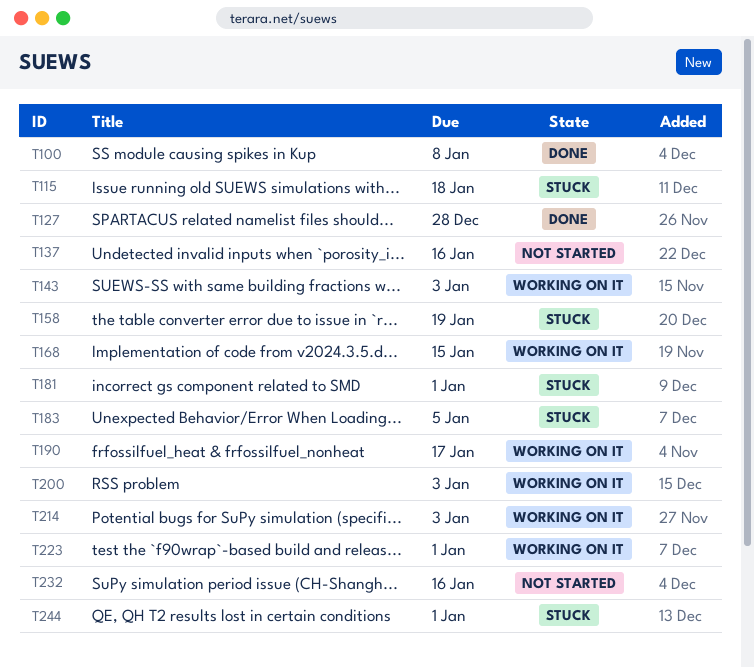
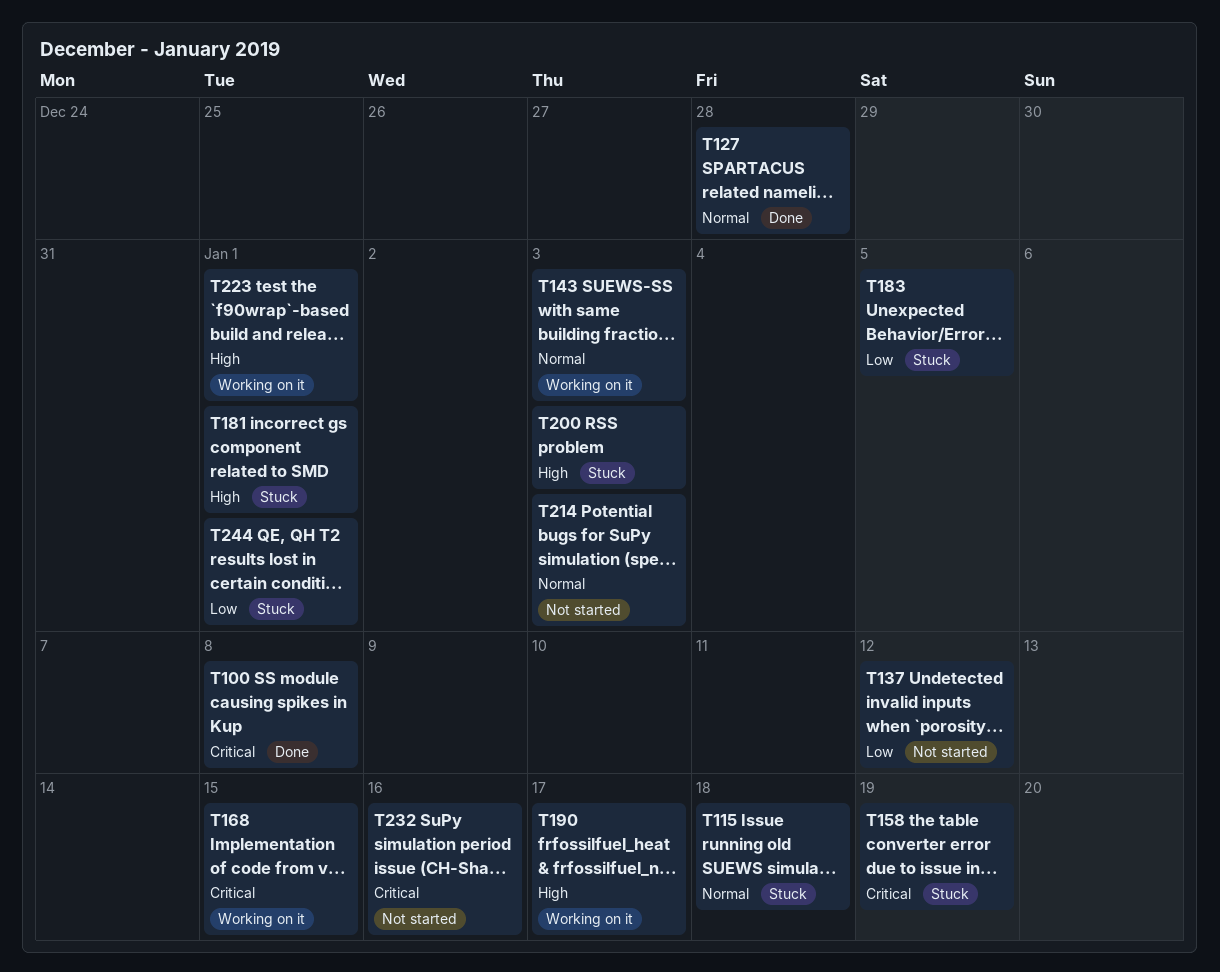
T137, due: Jan 16 -> Jan 12
T200, status: Working on it -> Stuck
T214, status: Working on it -> Not started

